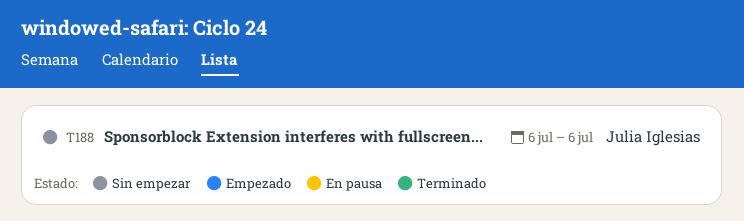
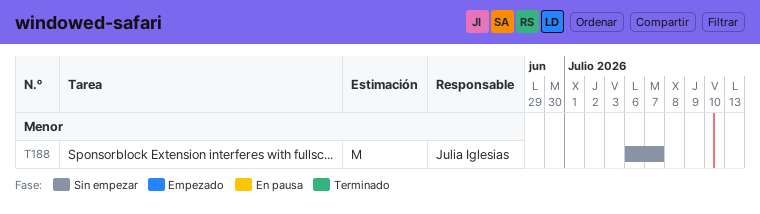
T188, due: Jul 6 -> Jul 7

